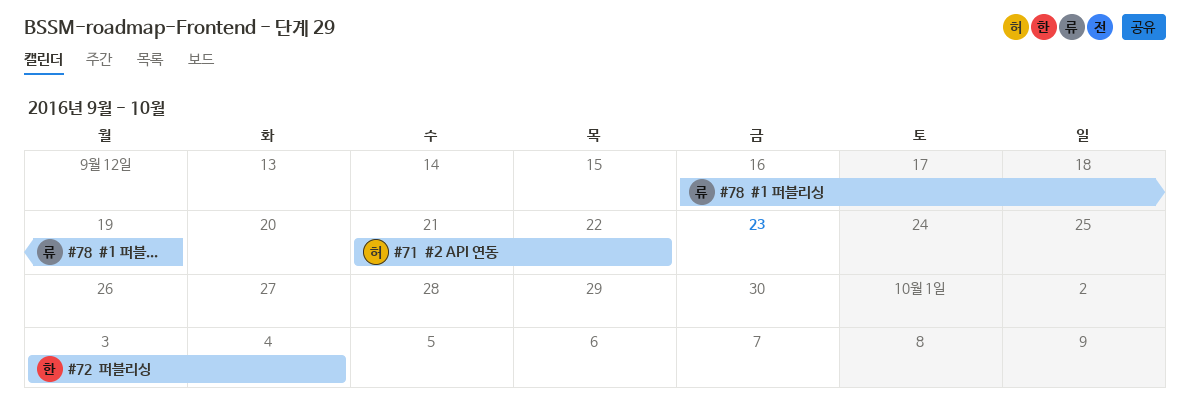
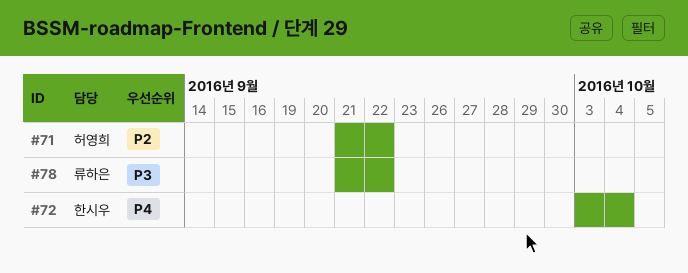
#78, start: Sep 16 -> Sep 21
#78, due: Sep 19 -> Sep 22

